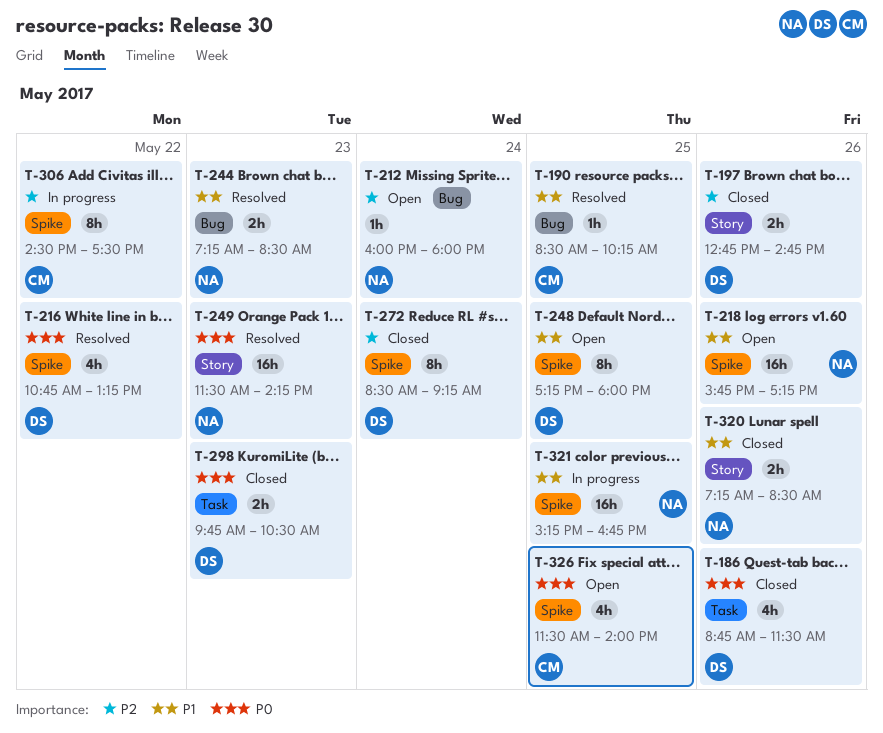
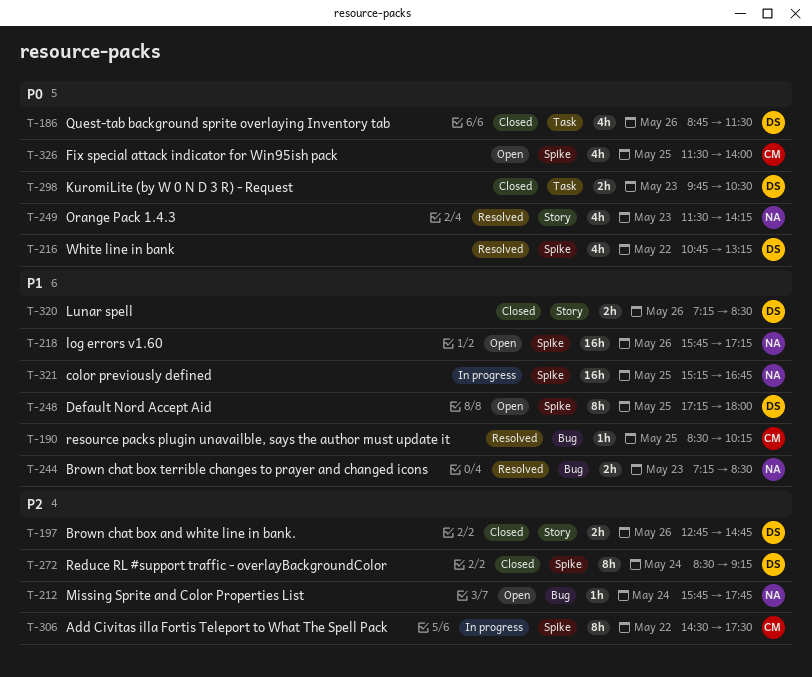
T-212, begins: 16:00 -> 15:45
T-212, ends: 18:00 -> 17:45
T-249, estimate: 16h -> 4h
T-320, owner: NA -> DS

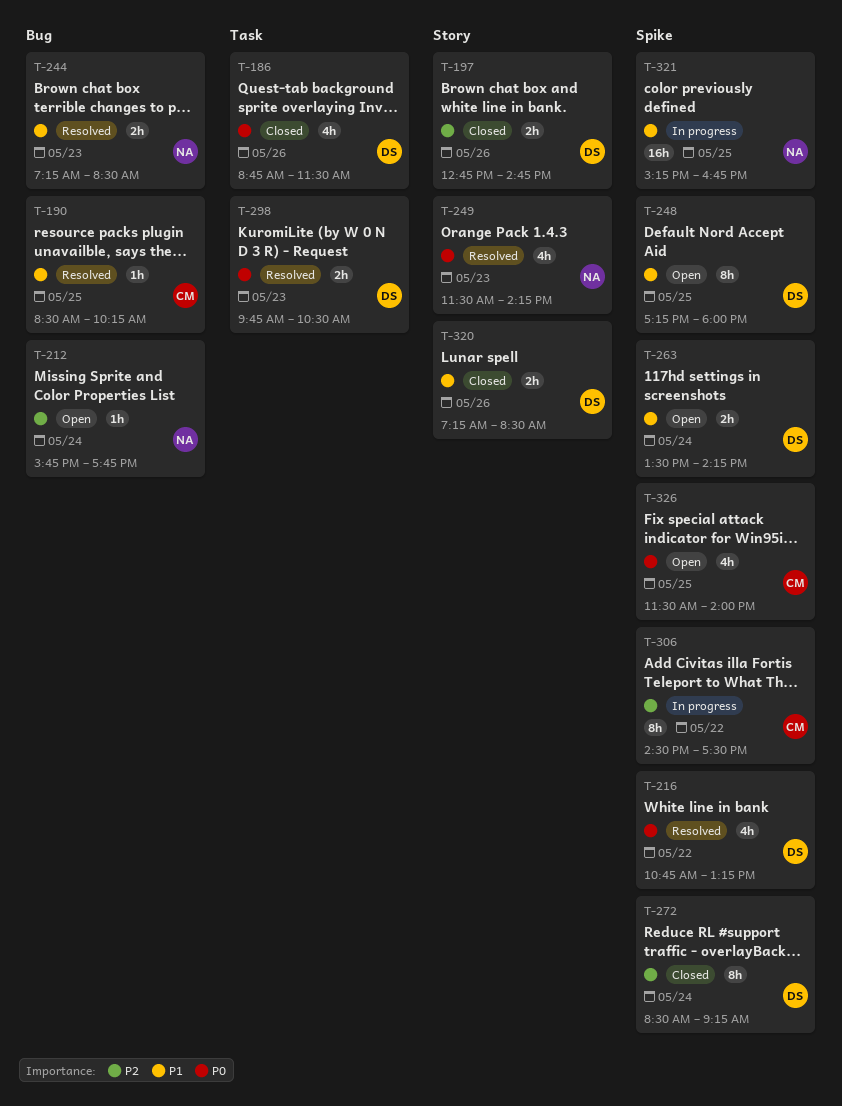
T-218: present -> none
T-263: none -> present
T-298, status: Closed -> Resolved

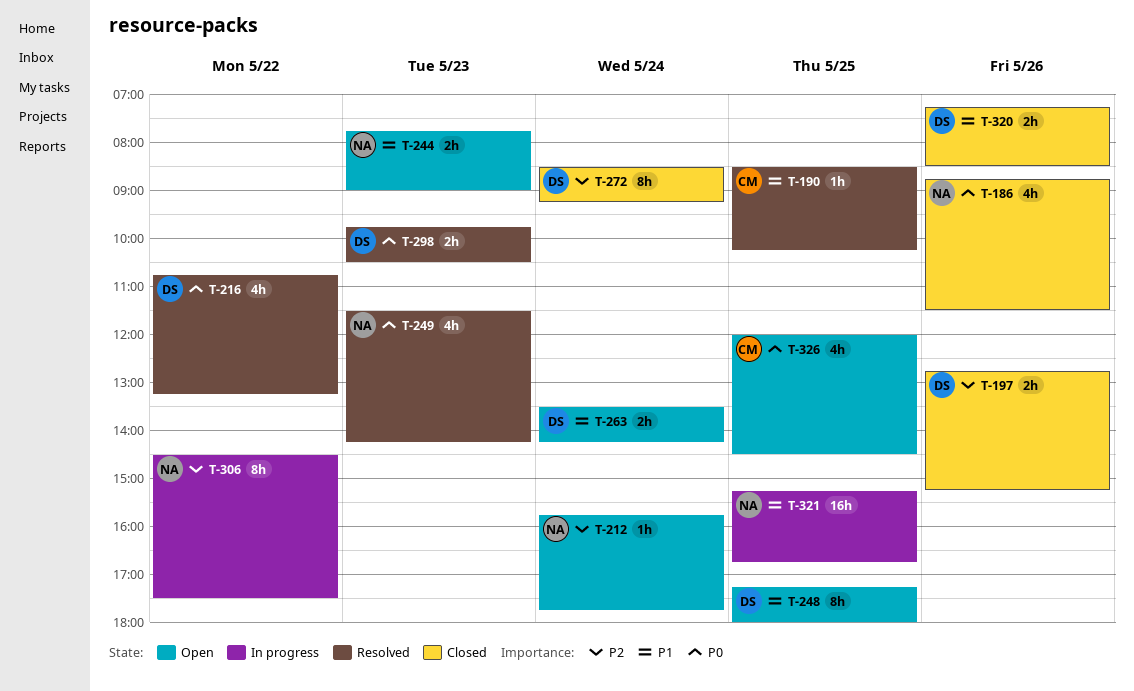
T-186, owner: DS -> NA
T-197, ends: 14:45 -> 15:15
T-244, status: Resolved -> Open
T-244, begins: 07:15 -> 07:45
T-244, ends: 08:30 -> 09:00
T-306, owner: CM -> NA
T-326, begins: 11:30 -> 12:00
T-326, ends: 14:00 -> 14:30

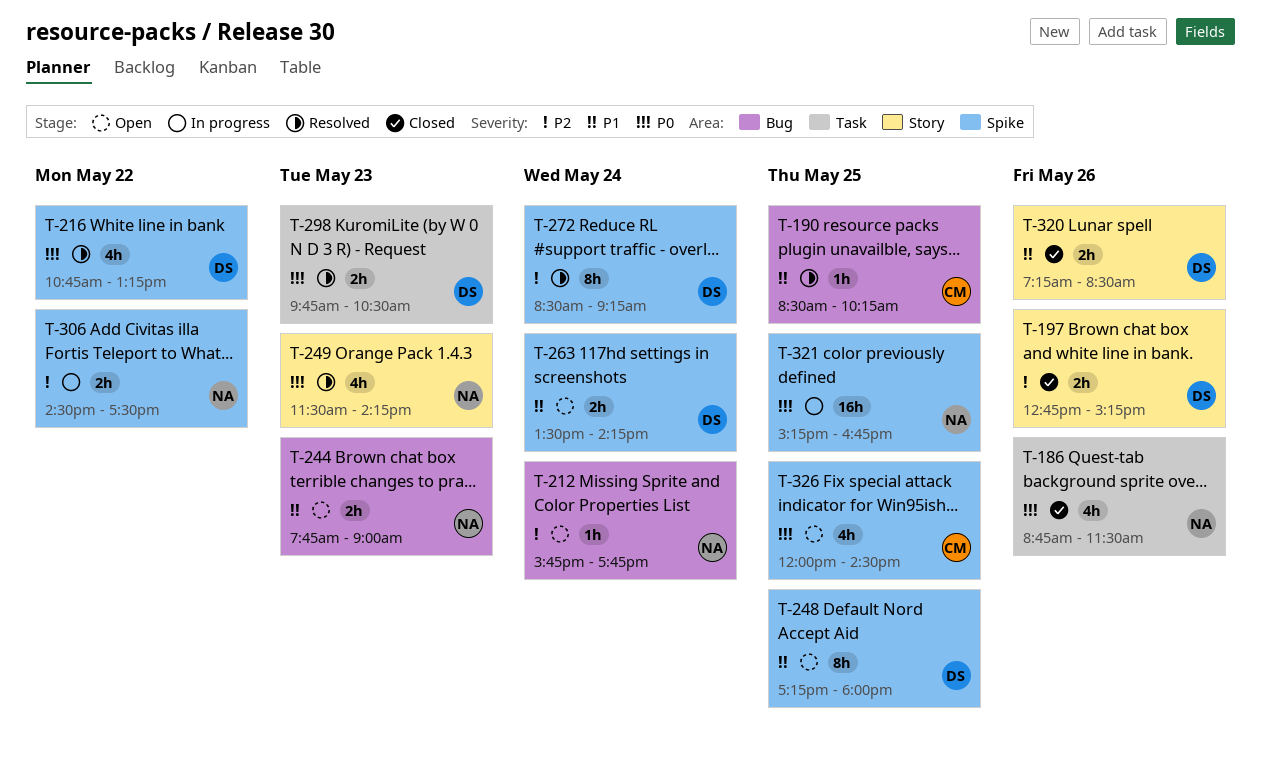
T-272, status: Closed -> Resolved
T-306, estimate: 8h -> 2h
T-321, priority: P1 -> P0

